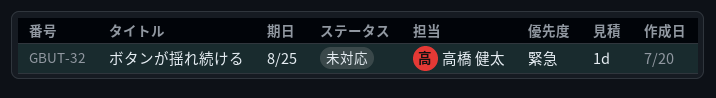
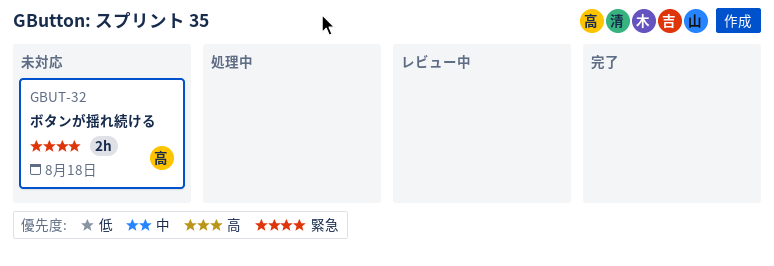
GBUT-32, estimate: 1d -> 2h
GBUT-32, due: Aug 25 -> Aug 18

